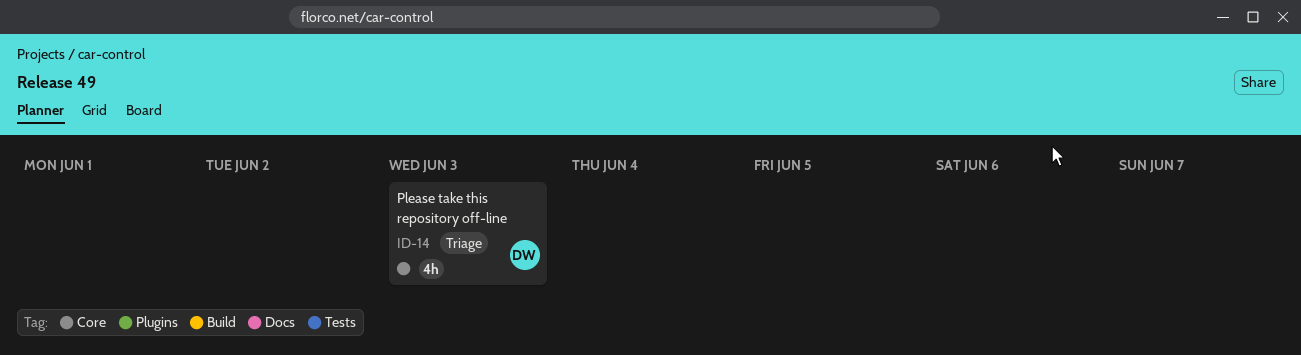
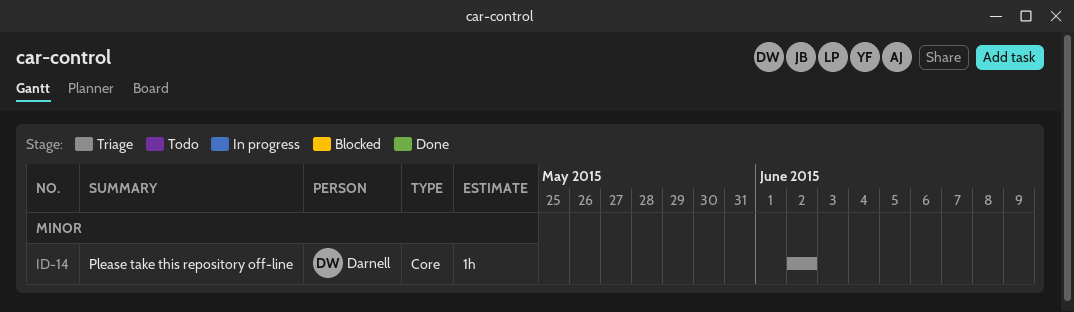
ID-14, estimate: 4h -> 1h
ID-14, due: Jun 3 -> Jun 2

